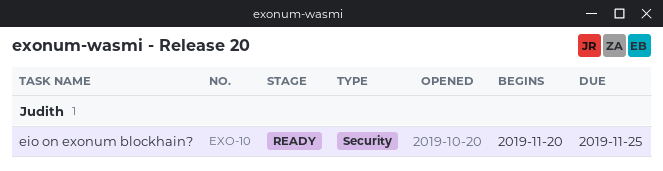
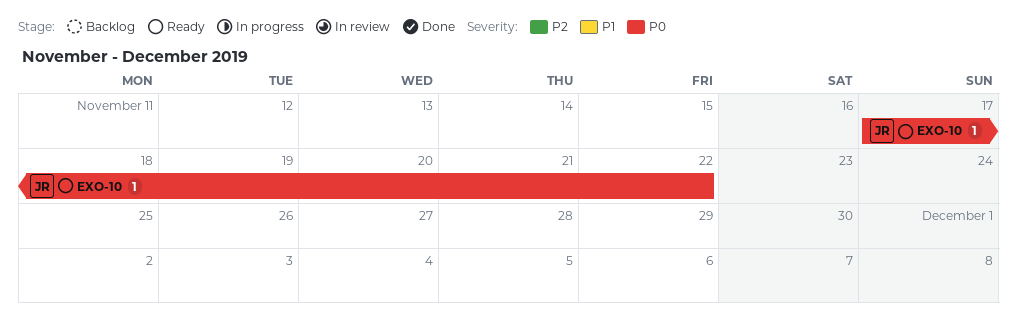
EXO-10, start: Nov 20 -> Nov 17
EXO-10, due: Nov 25 -> Nov 22

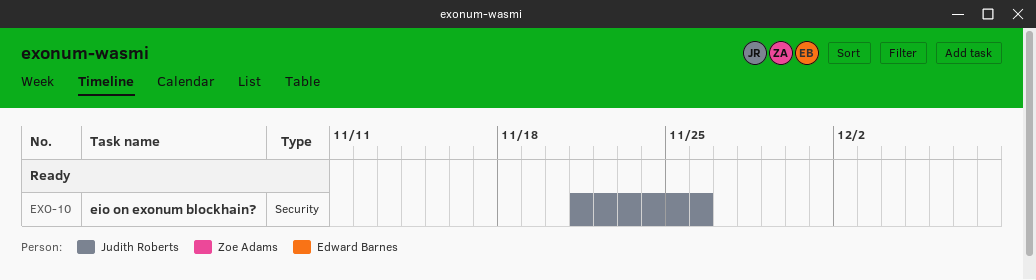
EXO-10, start: Nov 17 -> Nov 21
EXO-10, due: Nov 22 -> Nov 26

